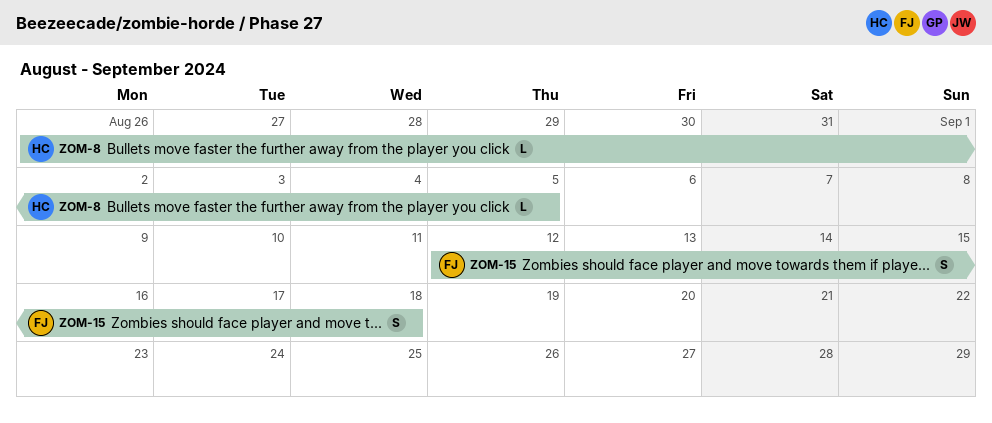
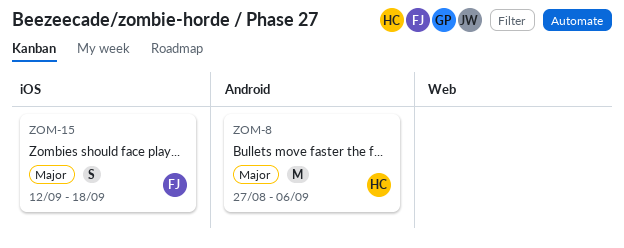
ZOM-8, estimate: L -> M
ZOM-8, start: Aug 26 -> Aug 27
ZOM-8, due: Sep 5 -> Sep 6

